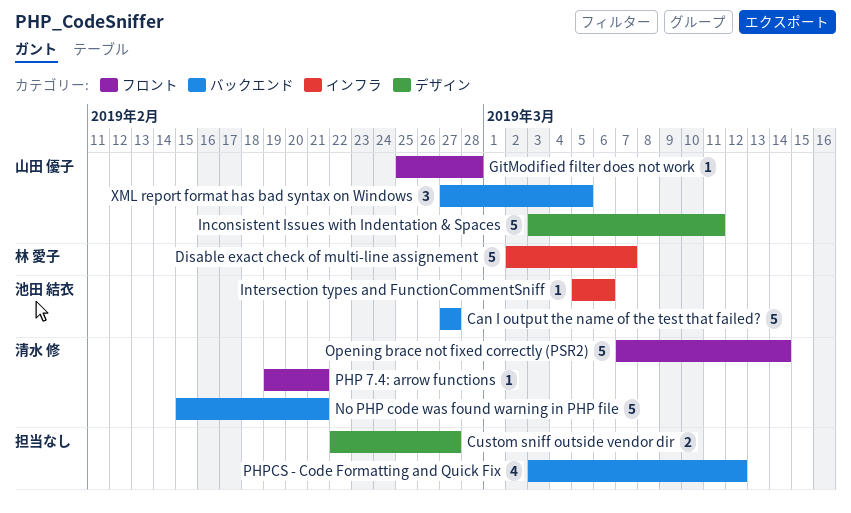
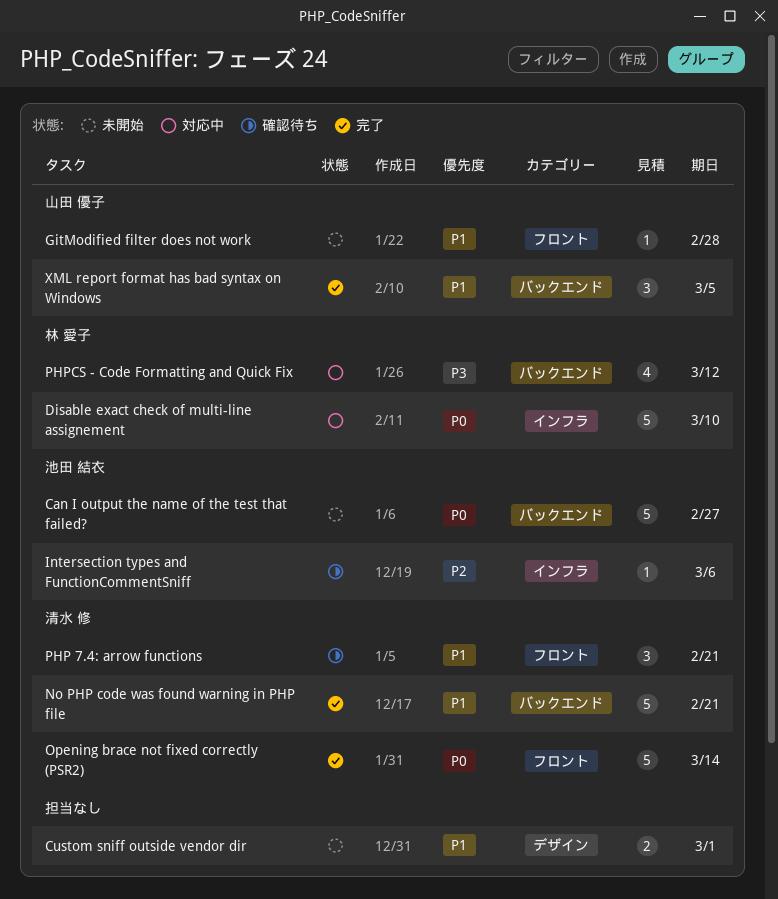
Custom sniff outside vendor dir, due: Feb 27 -> Mar 1
Disable exact check of multi-line assignement, due: Mar 7 -> Mar 10
Inconsistent Issues with Indentation & Spaces: present -> none
PHP 7.4: arrow functions, estimate: 1 -> 3
PHPCS - Code Formatting and Quick Fix, owner: none -> 林 愛子

